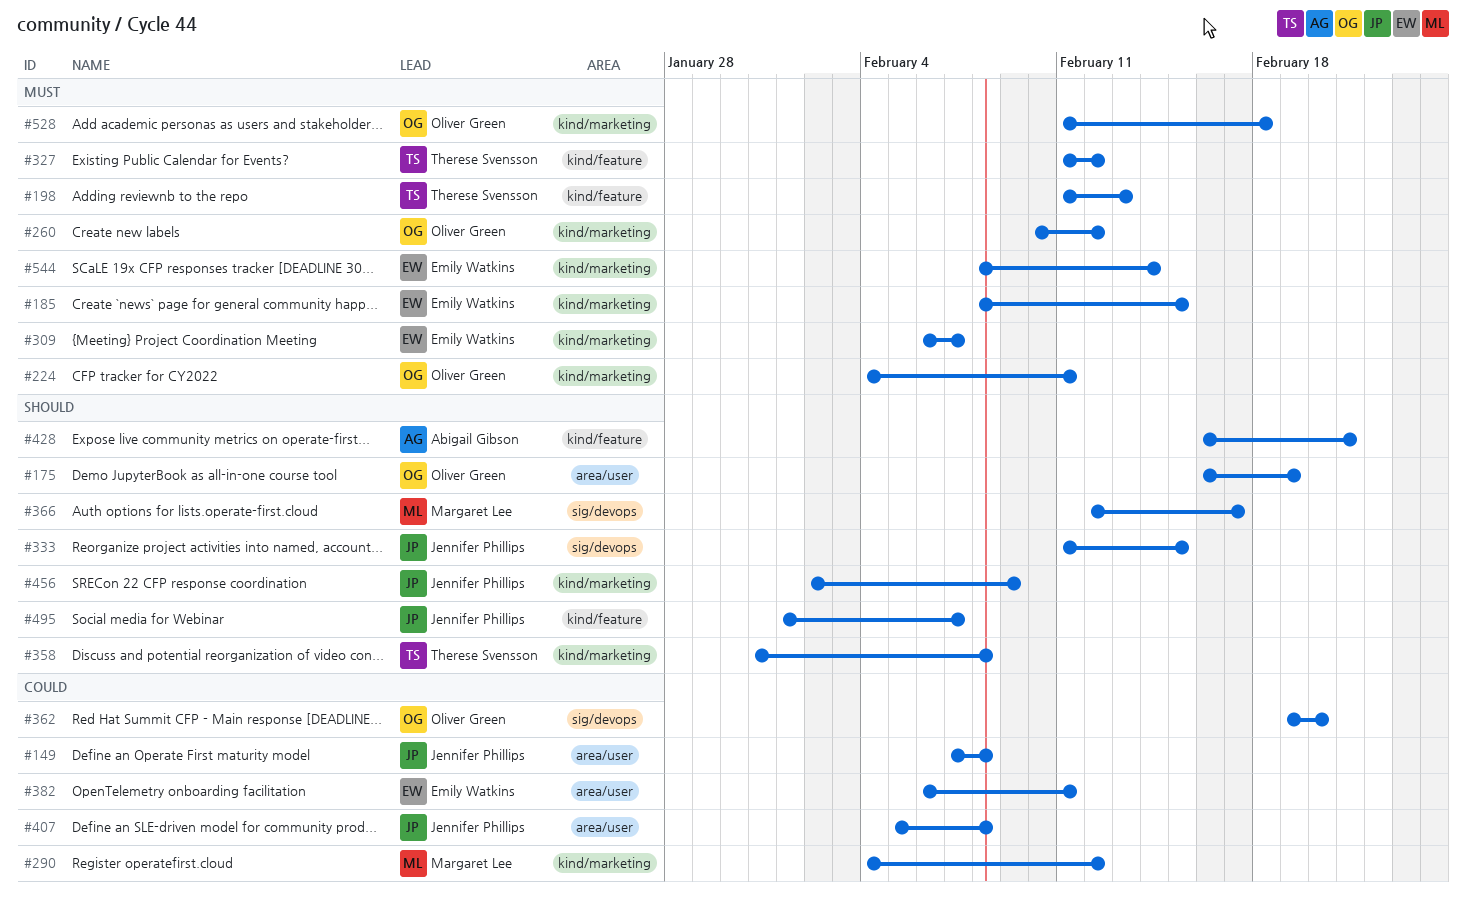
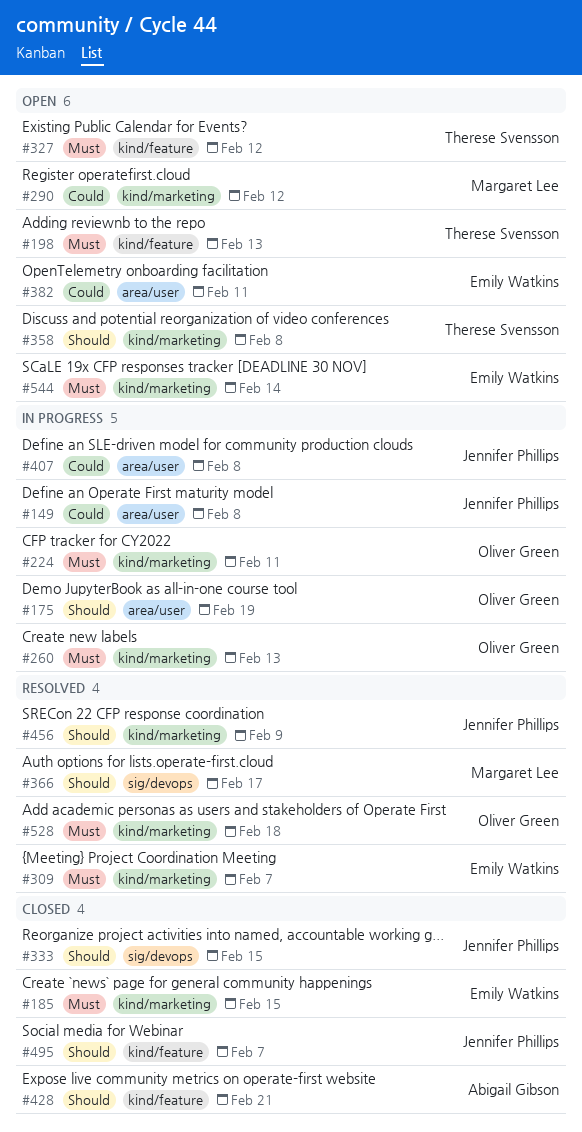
#260, due: Feb 12 -> Feb 13
#362: present -> none

